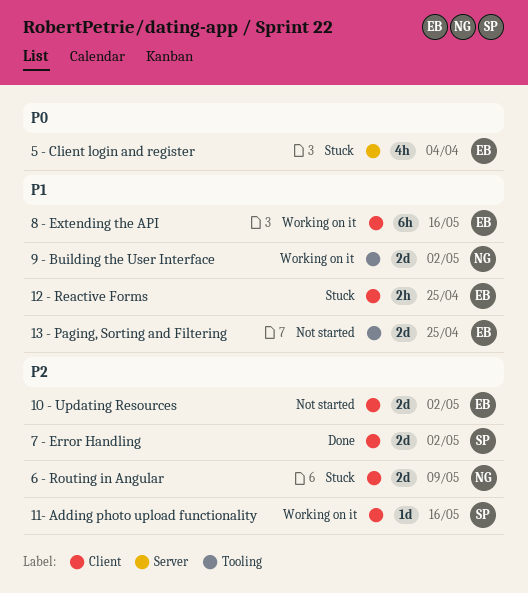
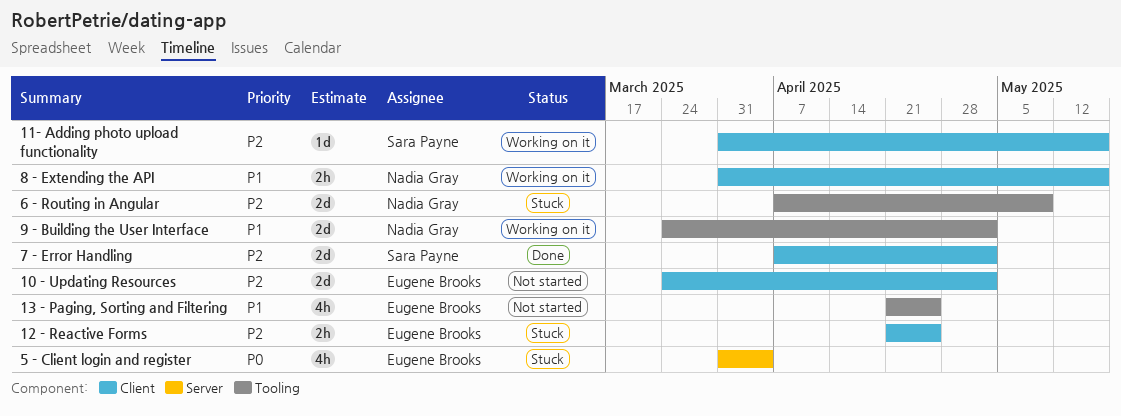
12 - Reactive Forms, priority: P1 -> P2
13 - Paging, Sorting and Filtering, estimate: 2d -> 4h
6 - Routing in Angular, label: Client -> Tooling
8 - Extending the API, owner: Eugene Brooks -> Nadia Gray
8 - Extending the API, estimate: 6h -> 2h

